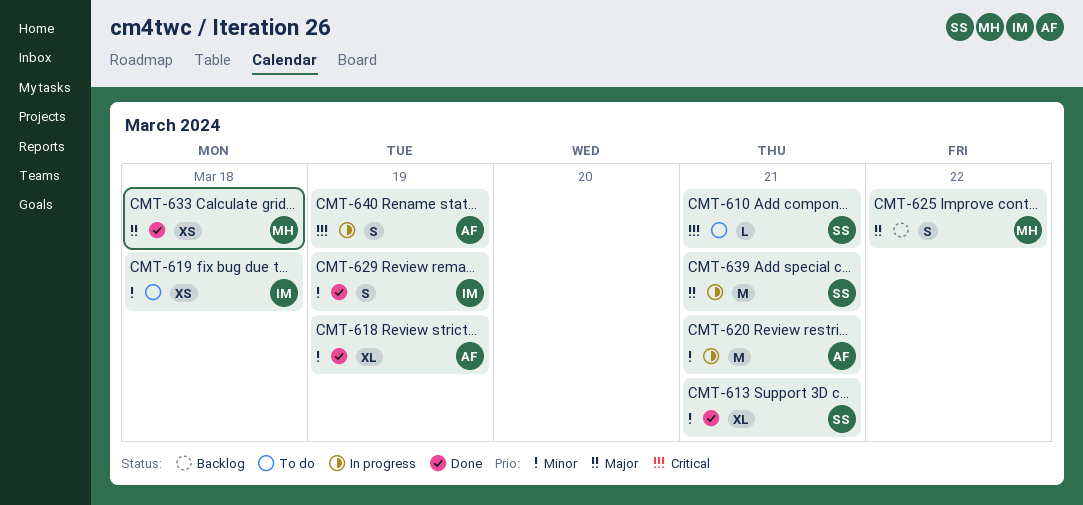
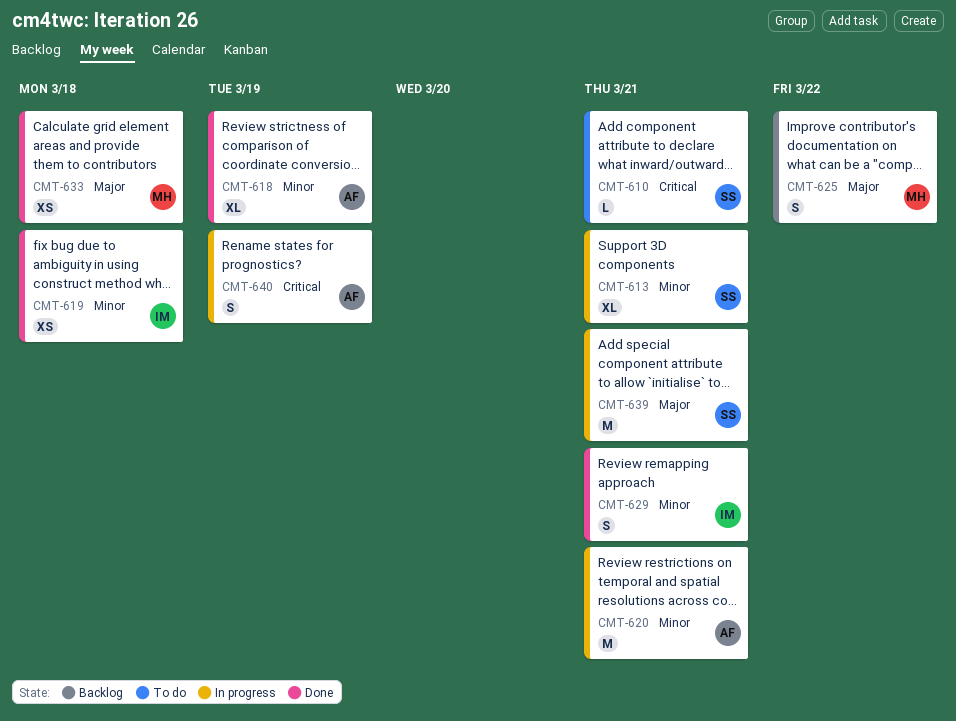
CMT-613, status: Done -> In progress
CMT-619, status: To do -> Done
CMT-629, due: Mar 19 -> Mar 21

